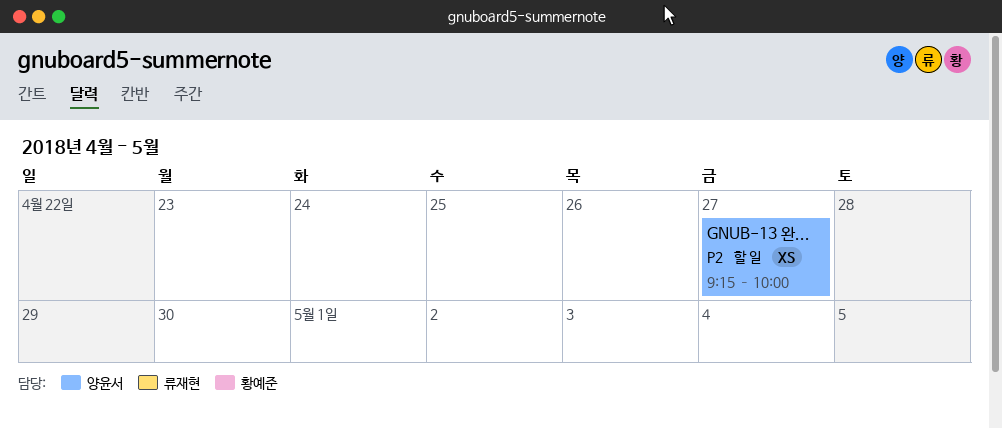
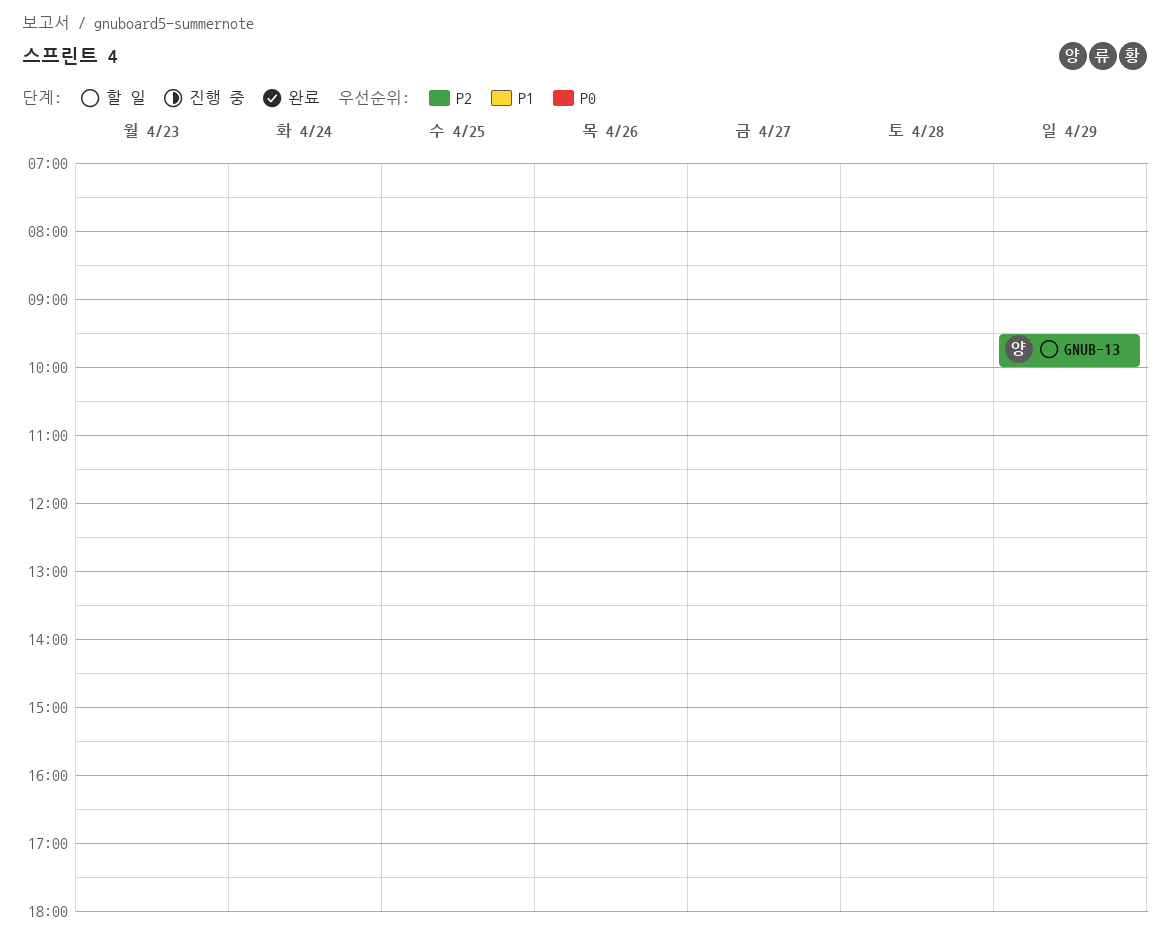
GNUB-13, day: Apr 27 -> Apr 29
GNUB-13, begins: 09:15 -> 09:30

